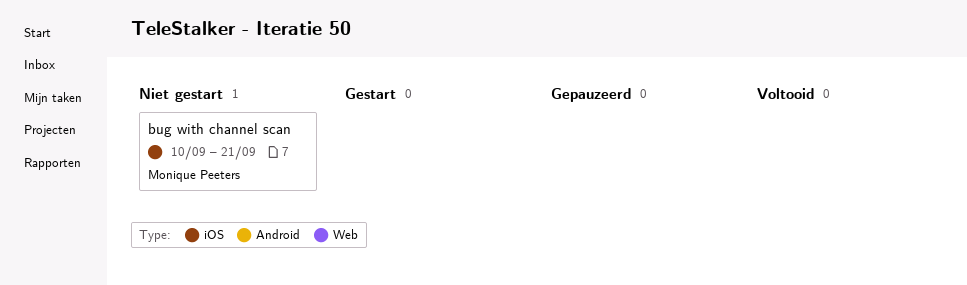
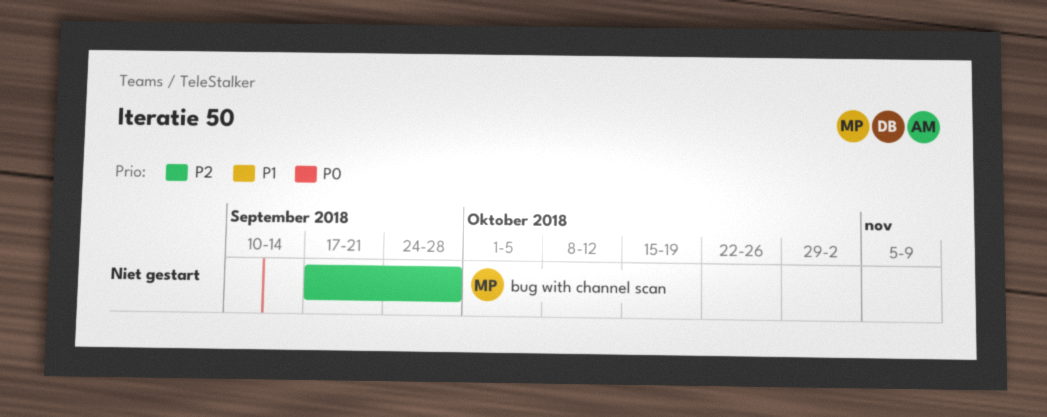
bug with channel scan, start: Sep 10 -> Sep 17
bug with channel scan, due: Sep 21 -> Sep 28

